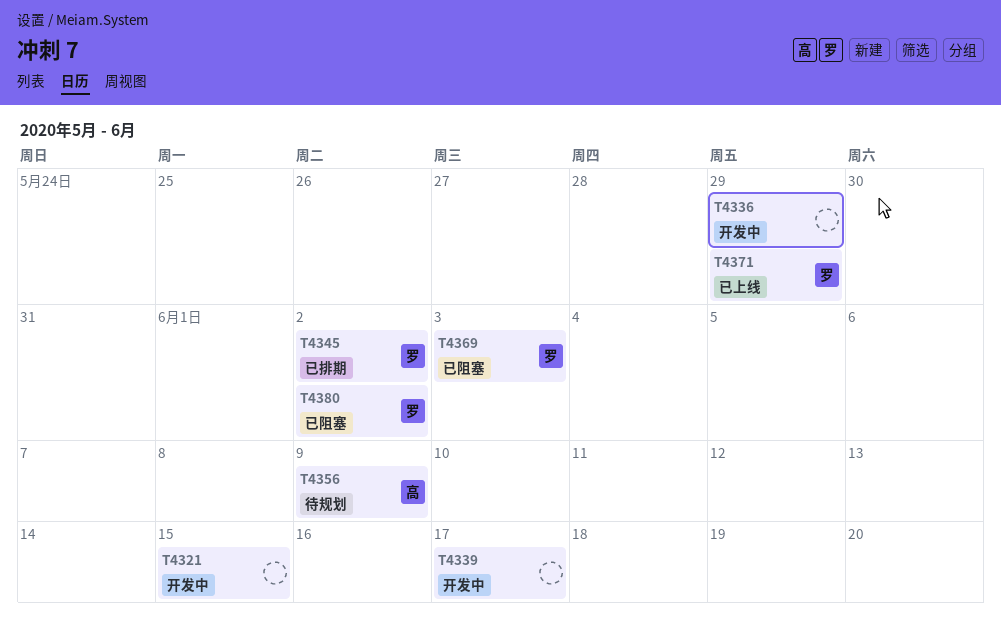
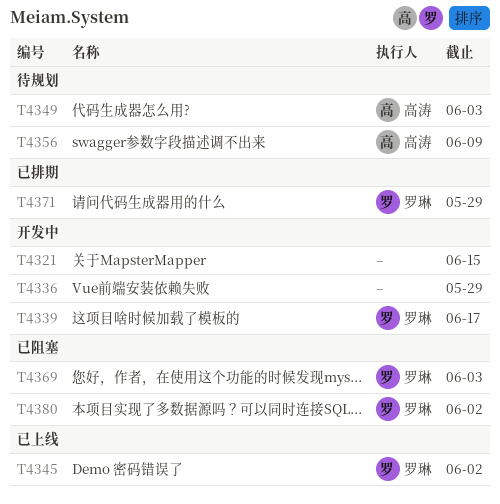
T4339, owner: none -> 罗琳
T4345, status: 已排期 -> 已上线
T4349: none -> present
T4371, status: 已上线 -> 已排期

